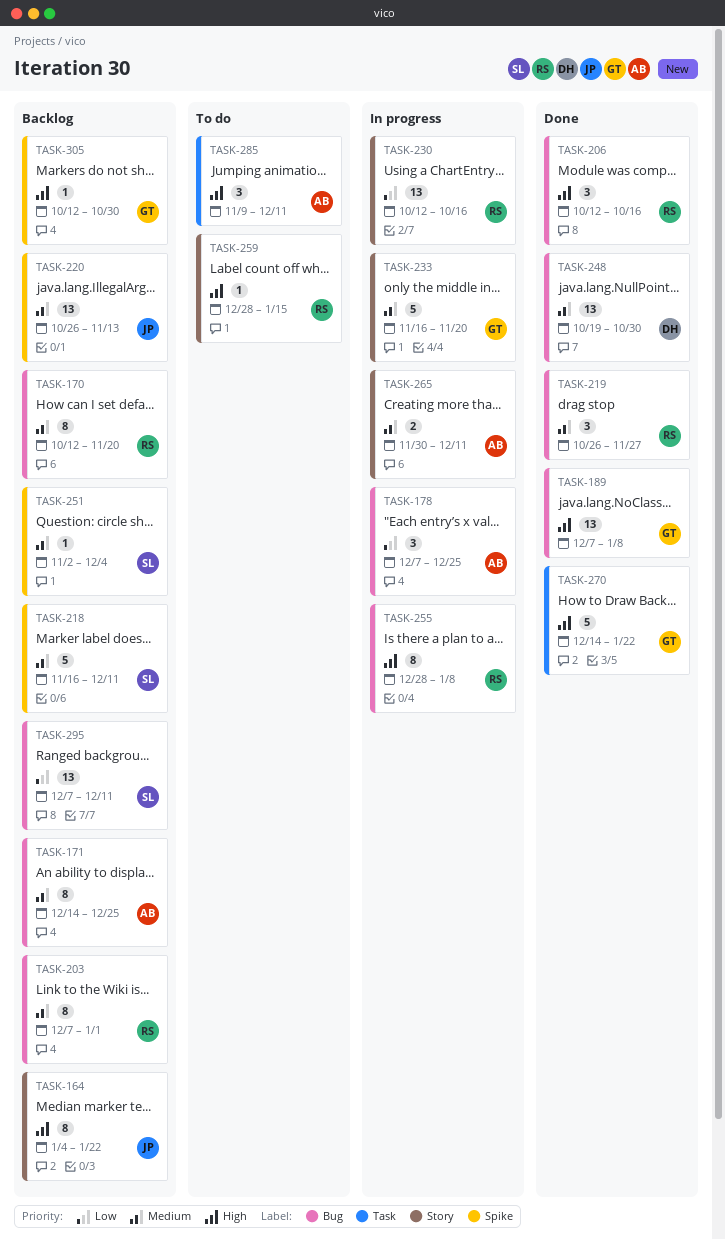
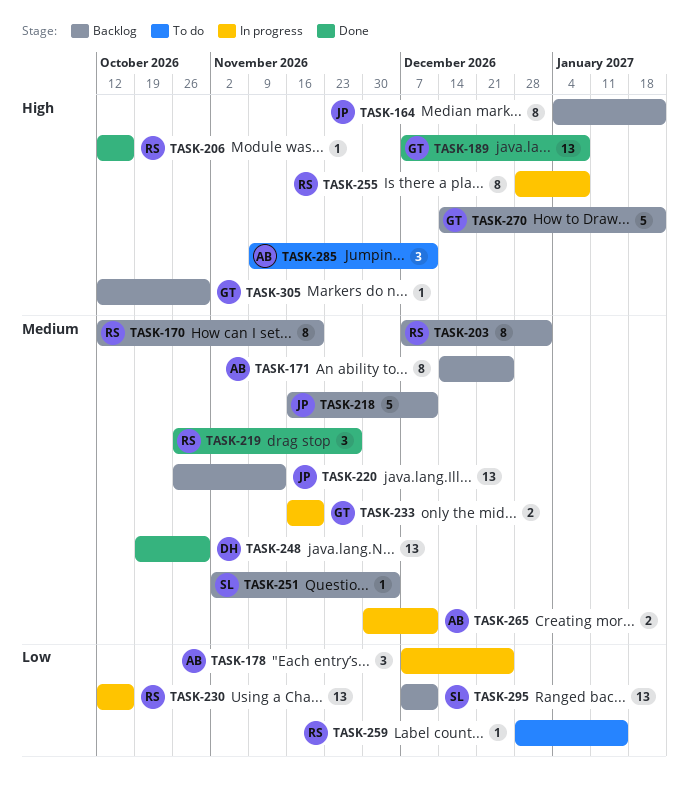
TASK-206, estimate: 3 -> 1
TASK-218, owner: SL -> JP
TASK-233, estimate: 5 -> 2
TASK-259, priority: High -> Low
TASK-270, status: Done -> Backlog

